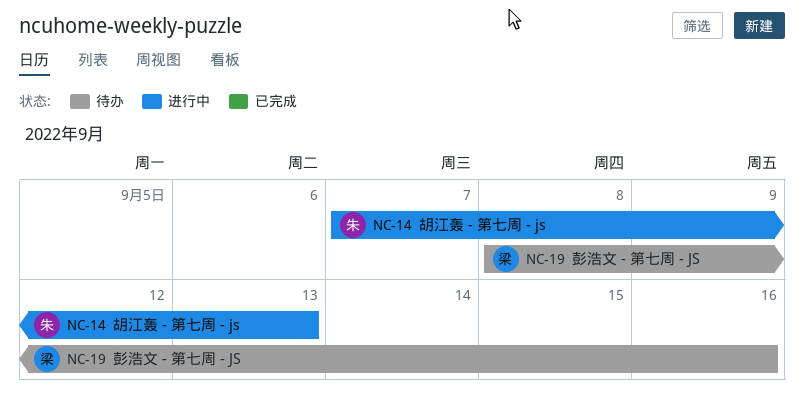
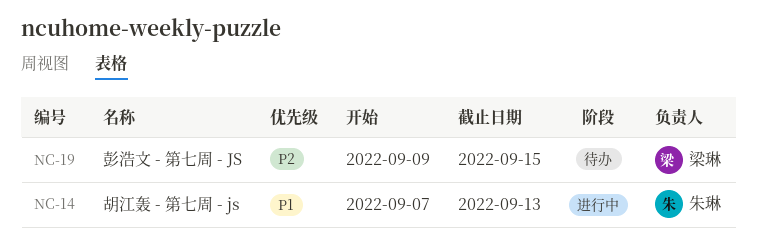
NC-19, start: Sep 8 -> Sep 9
NC-19, due: Sep 16 -> Sep 15

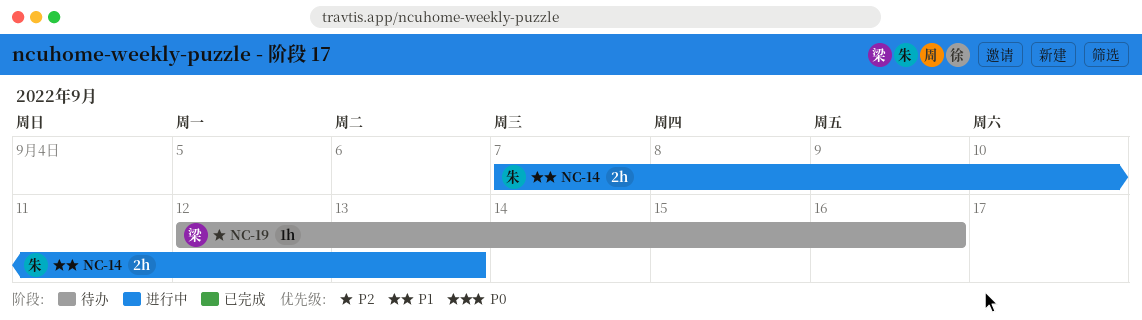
NC-19, start: Sep 9 -> Sep 12
NC-19, due: Sep 15 -> Sep 16

